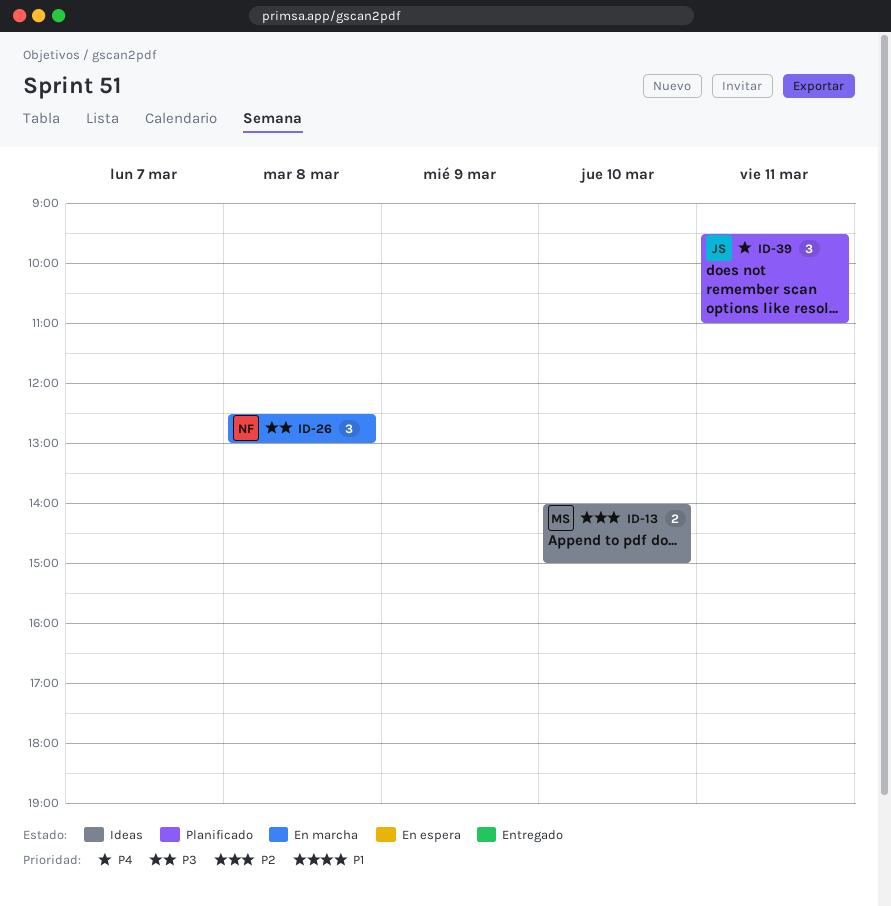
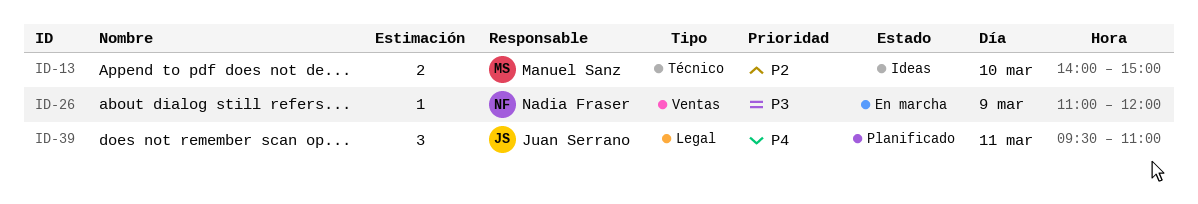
ID-26, estimate: 3 -> 1
ID-26, day: Mar 8 -> Mar 9
ID-26, begins: 12:30 -> 11:00
ID-26, ends: 13:00 -> 12:00

